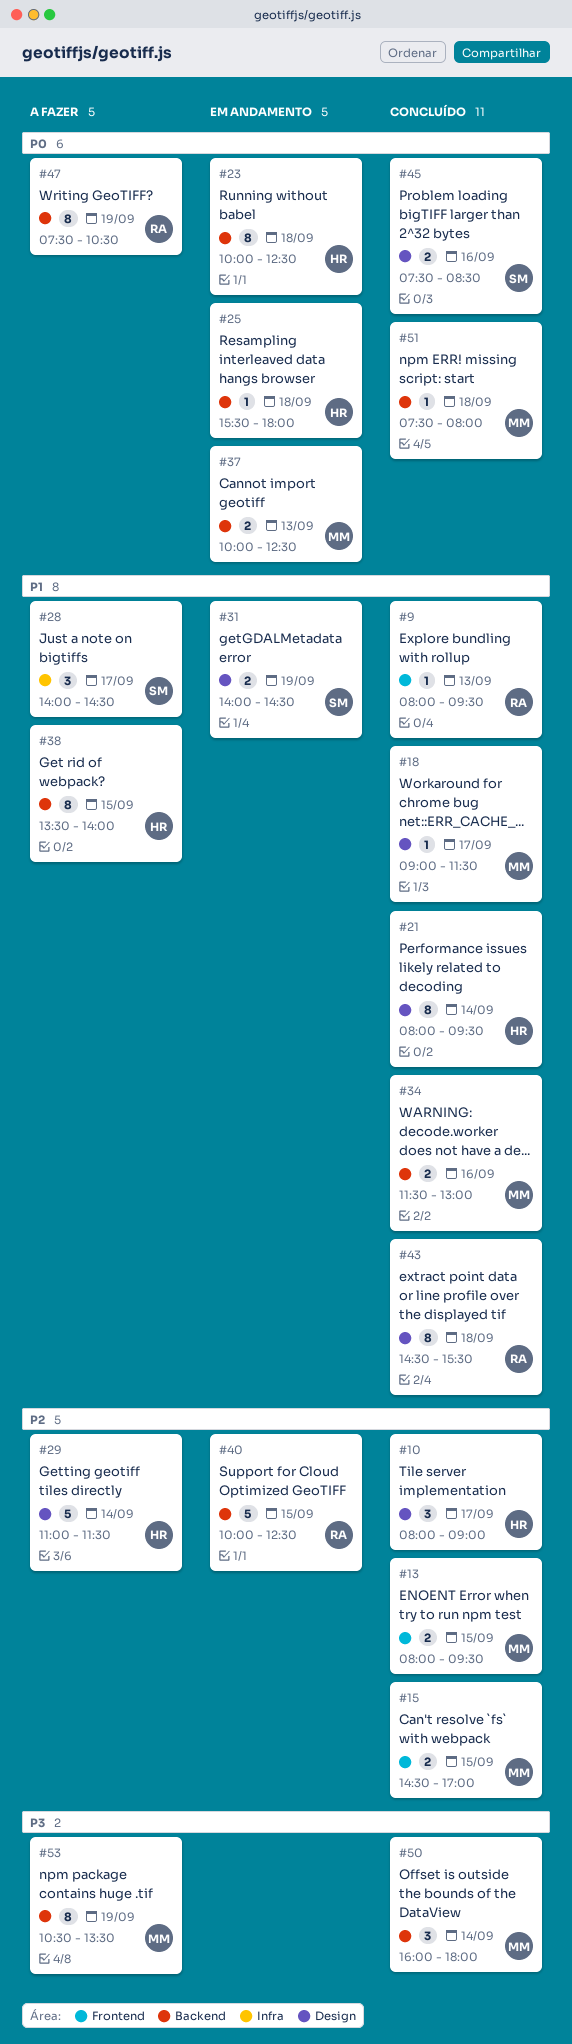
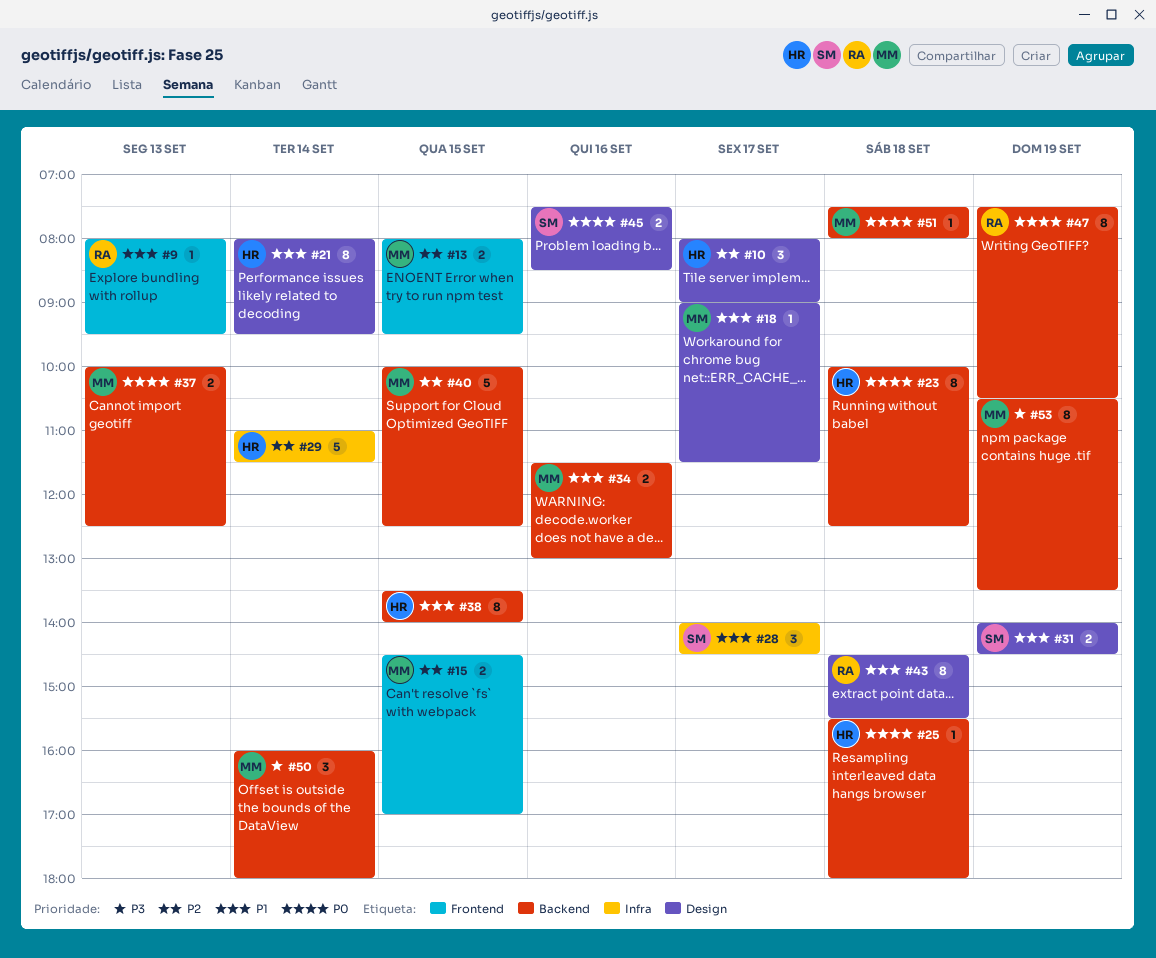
#29, label: Design -> Infra
#40, owner: RA -> MM

